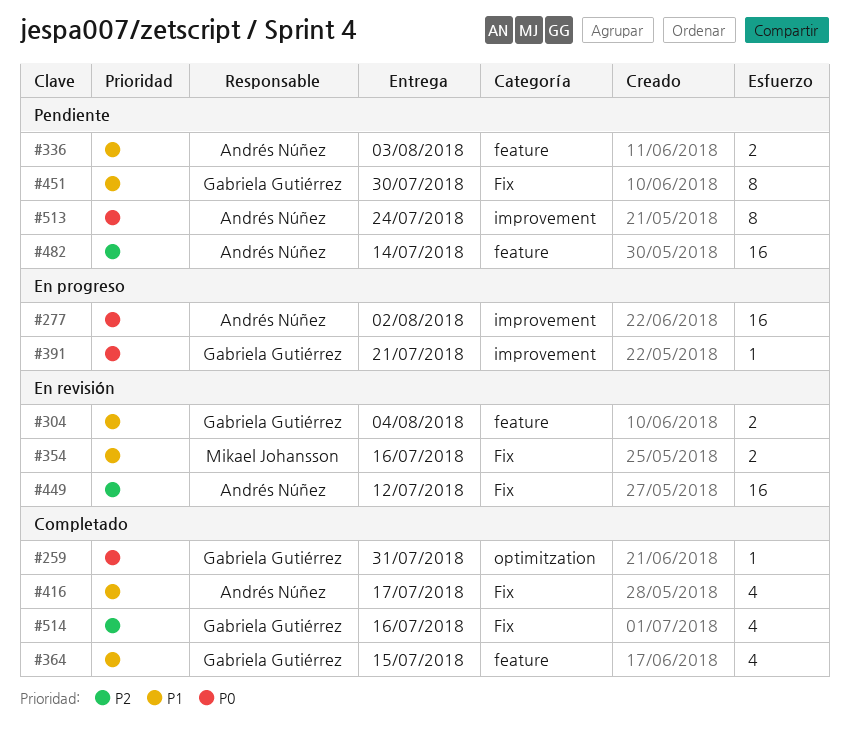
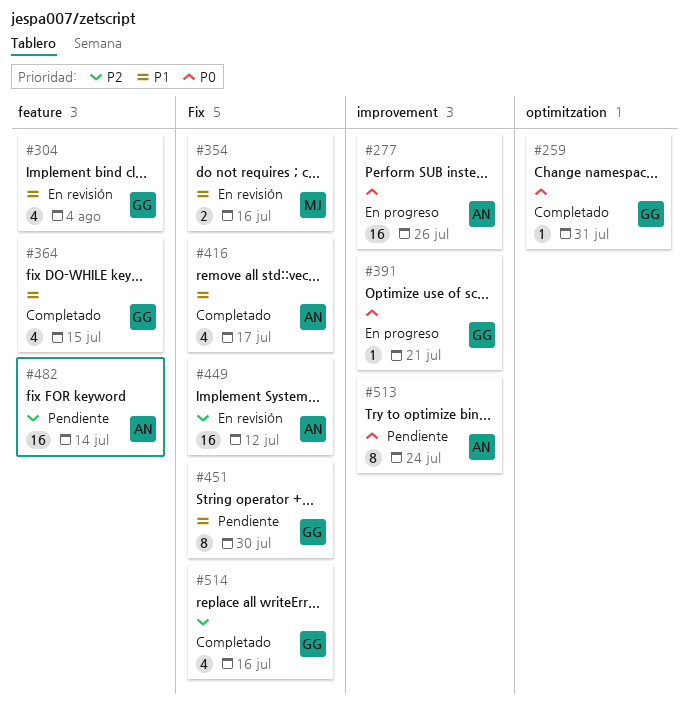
#277, due: Aug 2 -> Jul 26
#304, estimate: 2 -> 4
#336: present -> none

